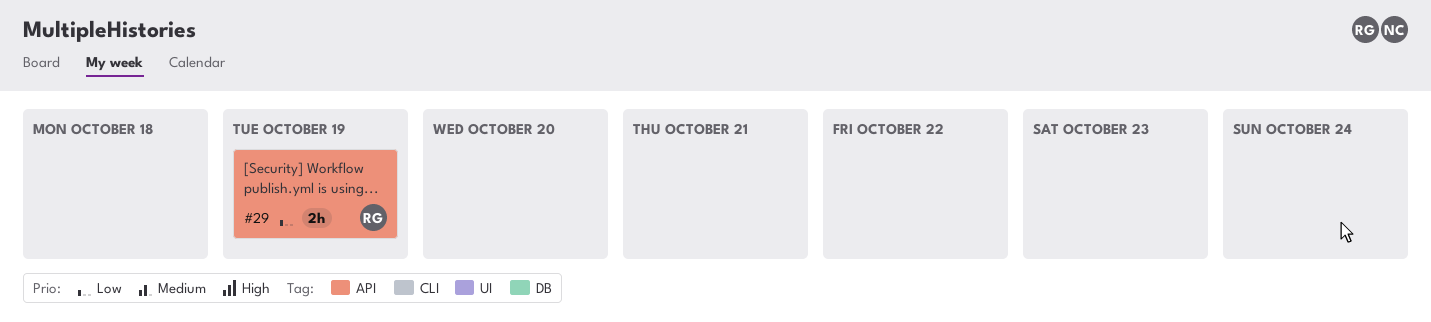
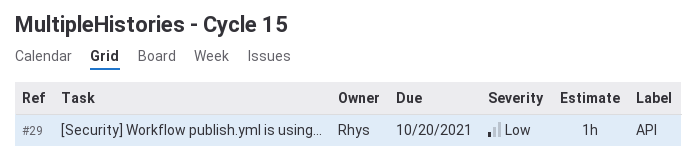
#29, estimate: 2h -> 1h
#29, due: Oct 19 -> Oct 20

